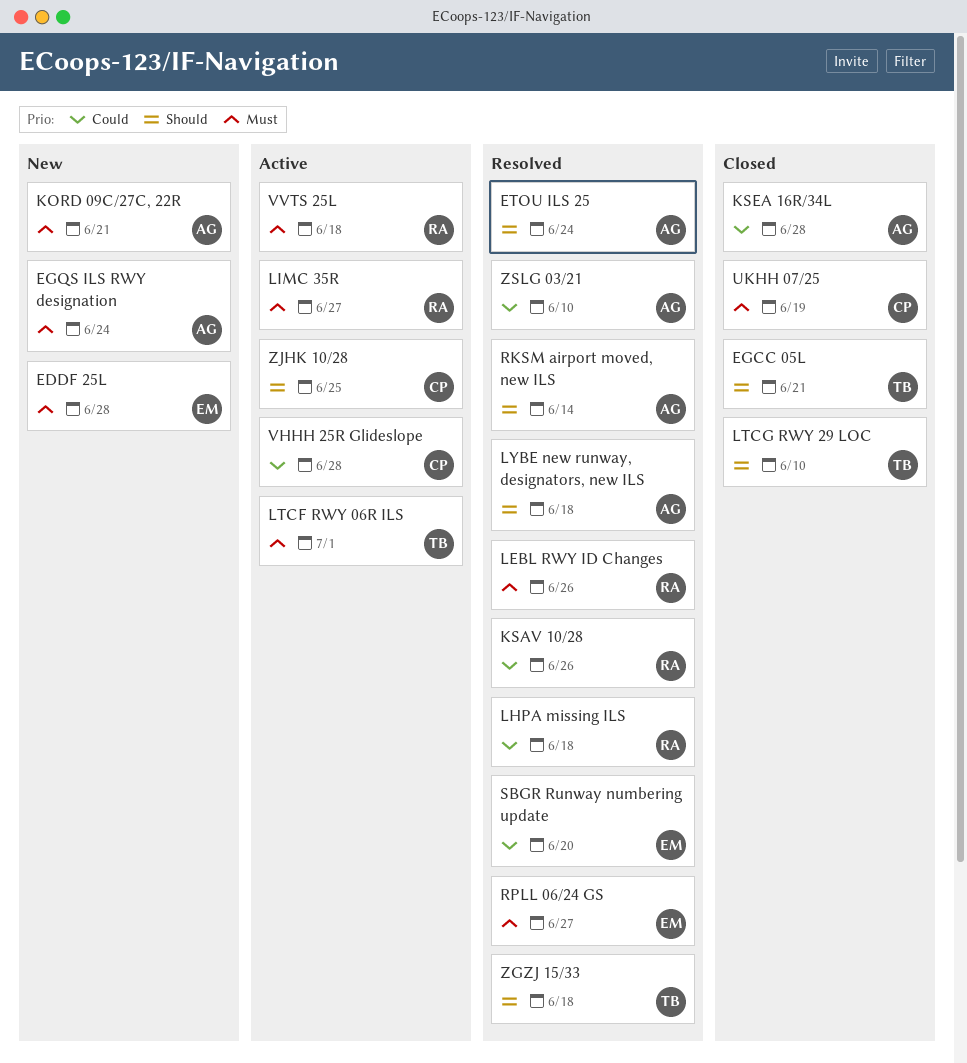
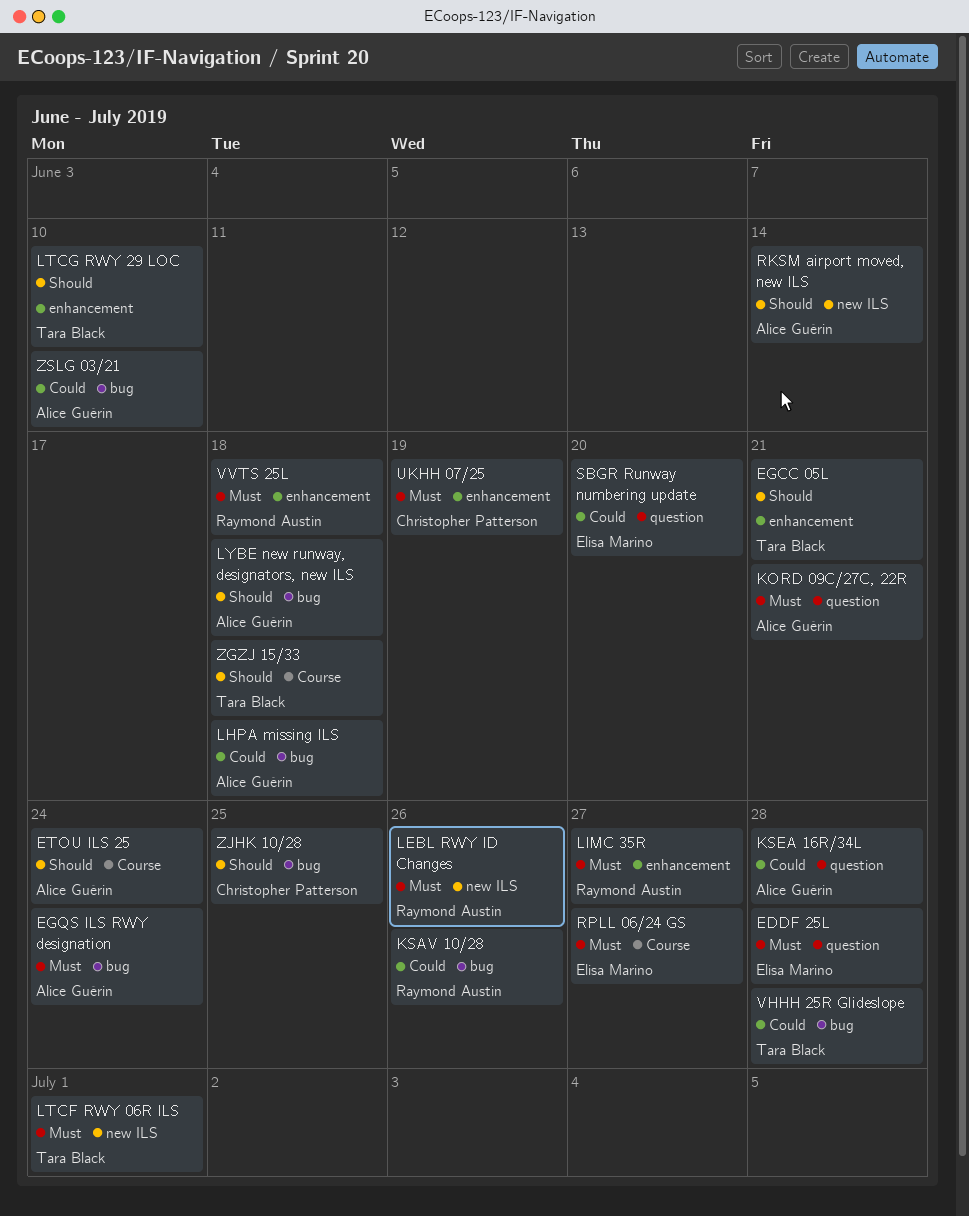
LHPA missing ILS, owner: Raymond Austin -> Alice Guérin
VHHH 25R Glideslope, owner: Christopher Patterson -> Tara Black

